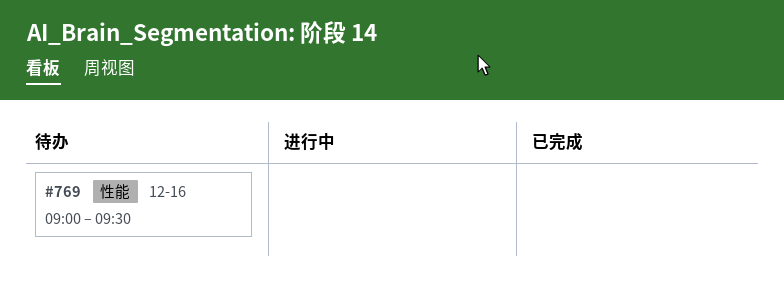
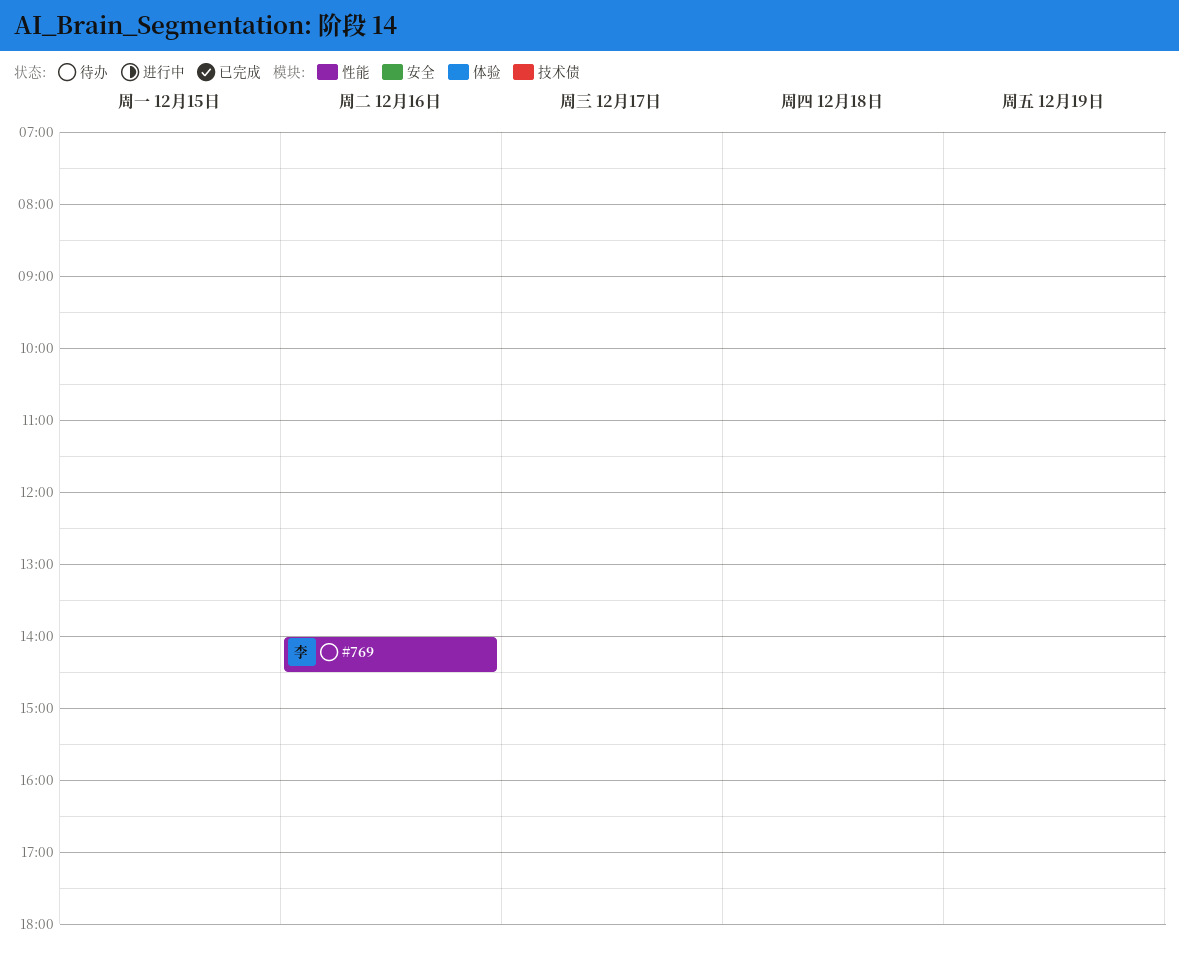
#769, begins: 09:00 -> 14:00
#769, ends: 09:30 -> 14:30

